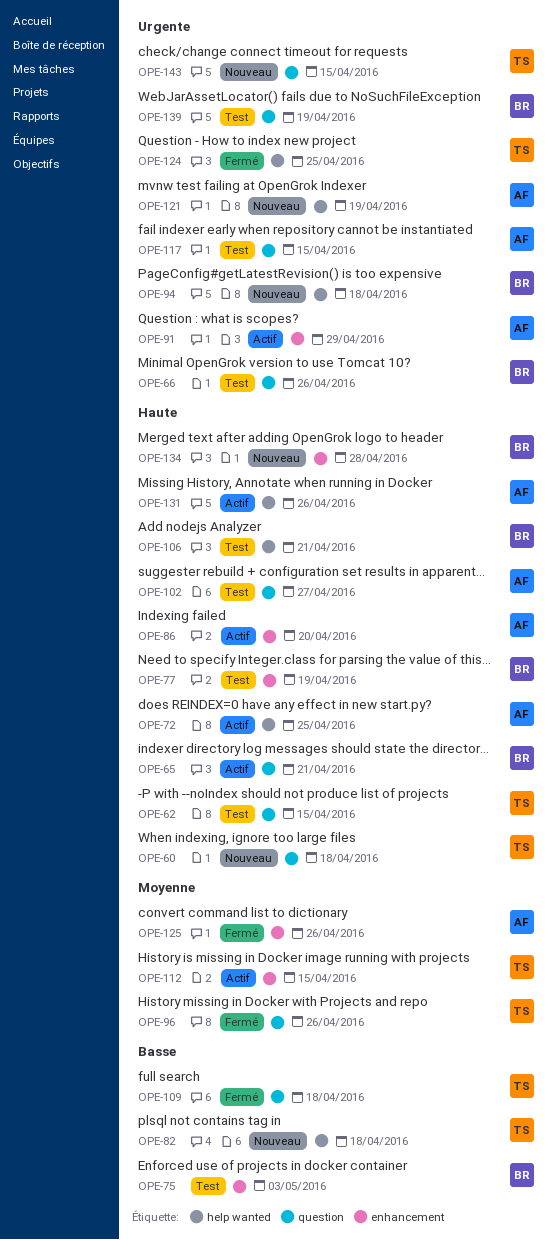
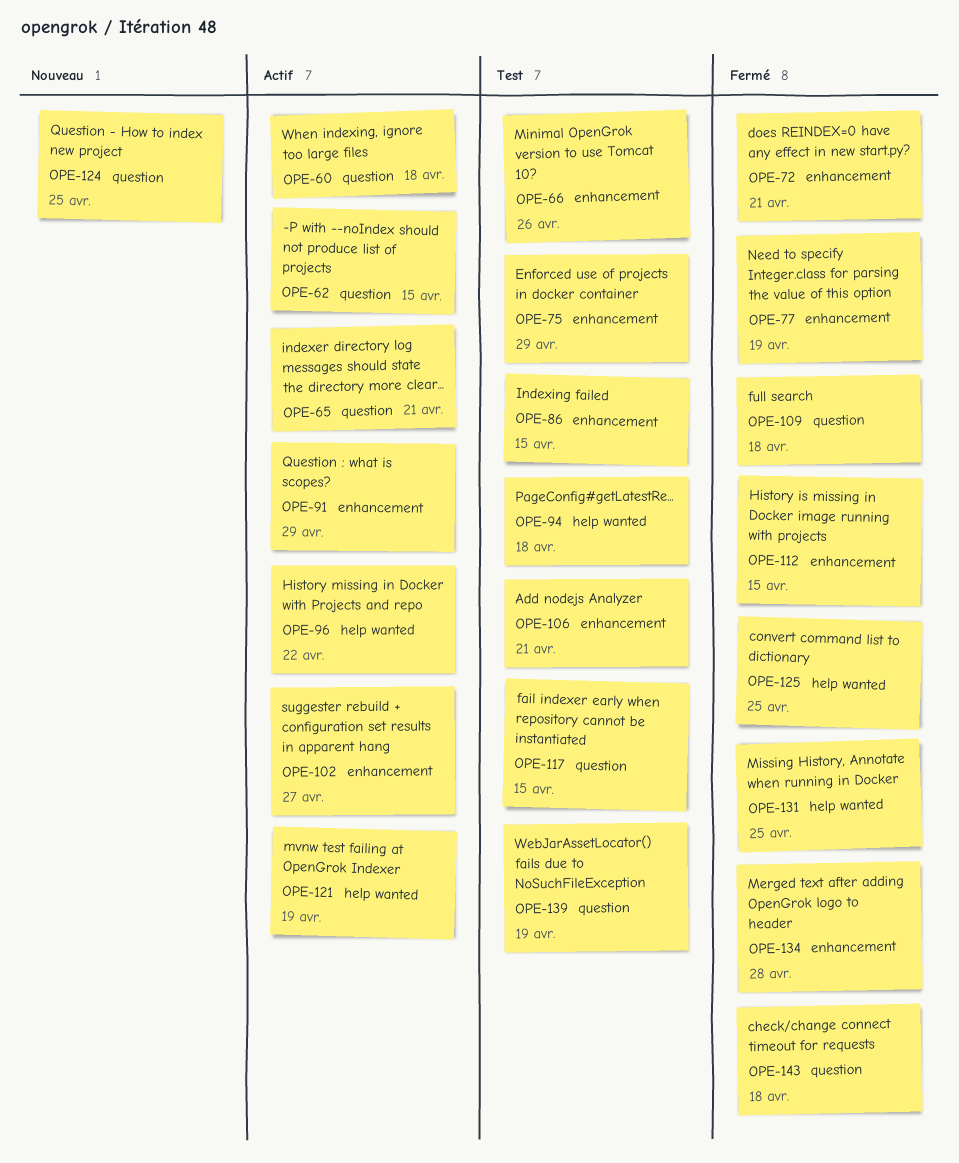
OPE-60, status: Nouveau -> Actif
OPE-62, status: Test -> Actif
OPE-66, label: question -> enhancement
OPE-72, status: Actif -> Fermé
OPE-72, label: help wanted -> enhancement
OPE-72, due: Apr 25 -> Apr 21
OPE-75, due: May 3 -> Apr 29
OPE-77, status: Test -> Fermé
OPE-82: present -> none
OPE-86, status: Actif -> Test
OPE-86, due: Apr 20 -> Apr 15
OPE-94, status: Nouveau -> Test
OPE-96, status: Fermé -> Actif
OPE-96, label: question -> help wanted
OPE-96, due: Apr 26 -> Apr 22
OPE-102, status: Test -> Actif
OPE-102, label: question -> enhancement
OPE-106, label: help wanted -> enhancement
OPE-112, status: Actif -> Fermé
OPE-121, status: Nouveau -> Actif
OPE-124, status: Fermé -> Nouveau
OPE-124, label: help wanted -> question
OPE-125, label: enhancement -> help wanted
OPE-125, due: Apr 26 -> Apr 25
OPE-131, status: Actif -> Fermé
OPE-131, due: Apr 26 -> Apr 25
OPE-134, status: Nouveau -> Fermé
OPE-143, status: Nouveau -> Fermé
OPE-143, due: Apr 15 -> Apr 18

